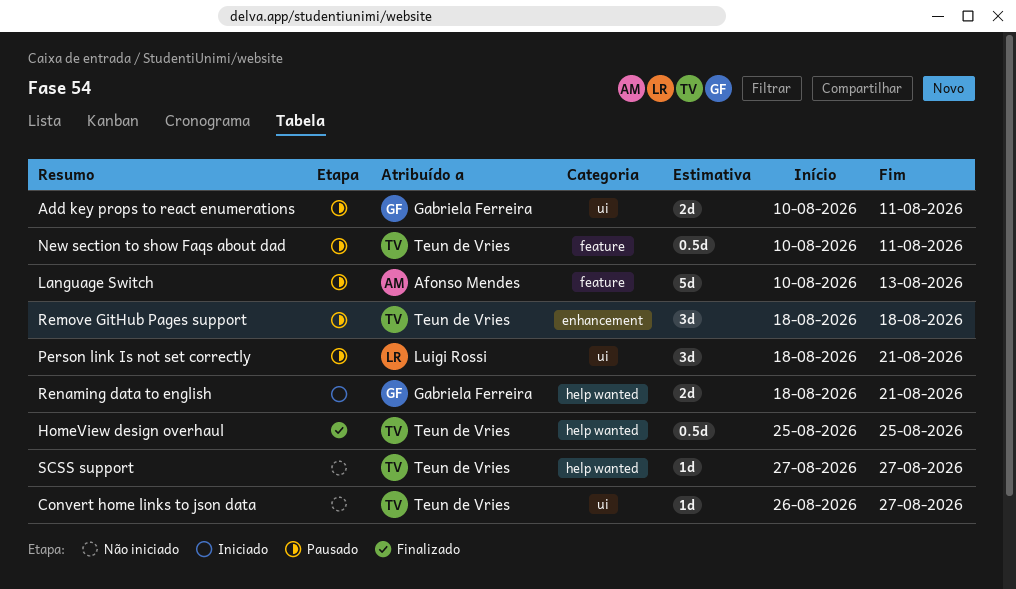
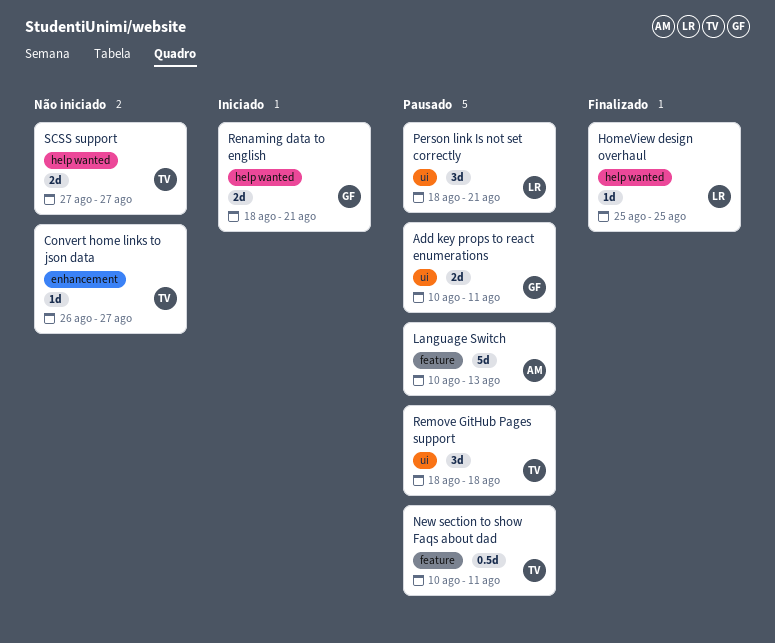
Convert home links to json data, label: ui -> enhancement
HomeView design overhaul, owner: Teun de Vries -> Luigi Rossi
HomeView design overhaul, estimate: 0.5d -> 1d
Remove GitHub Pages support, label: enhancement -> ui
SCSS support, estimate: 1d -> 2d

